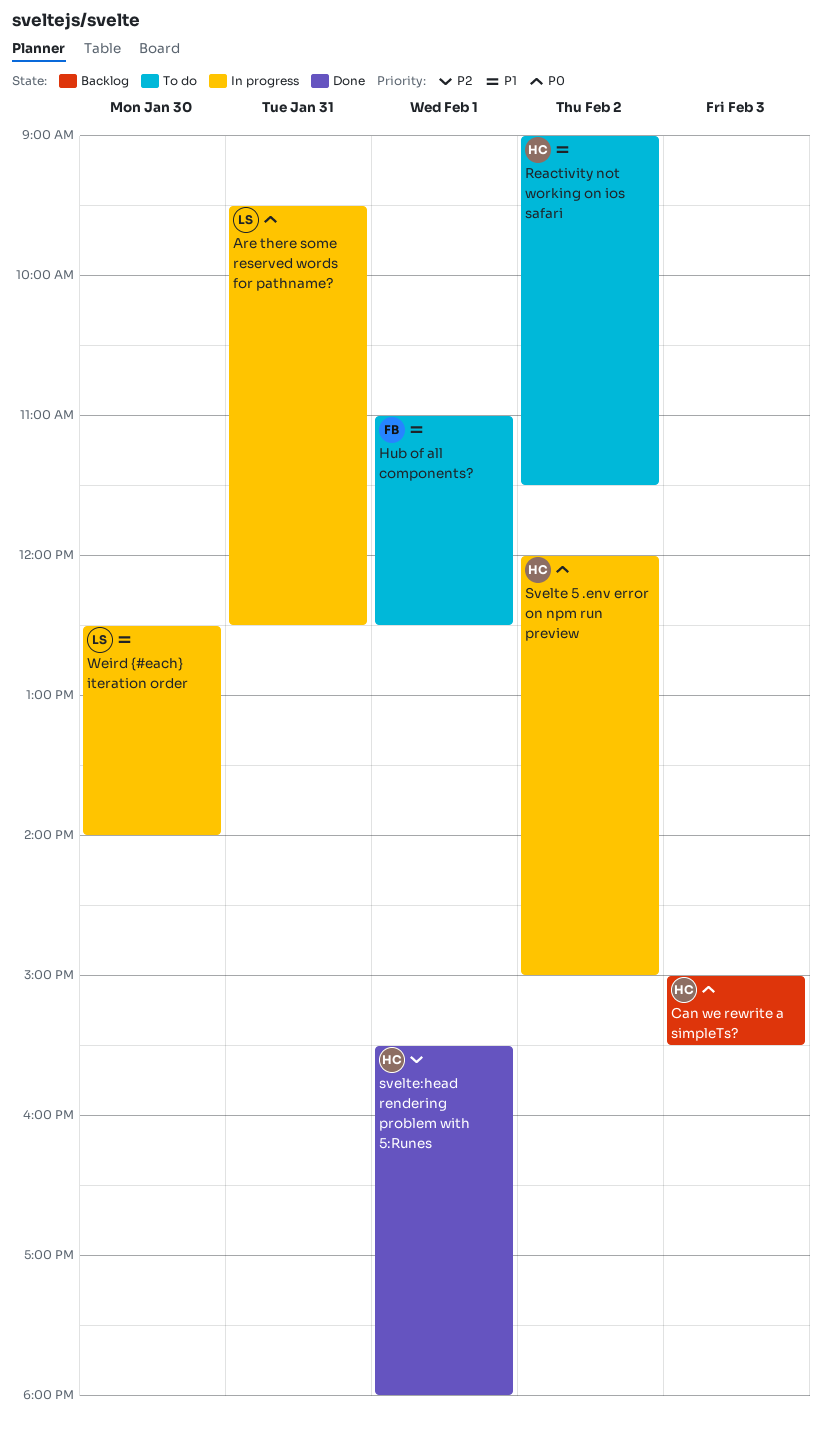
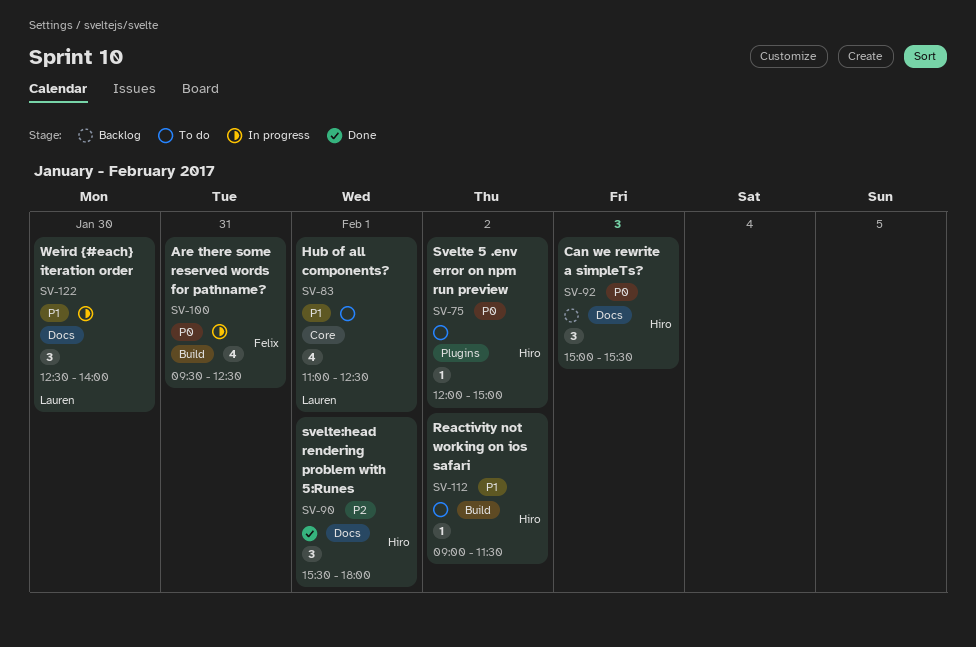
Are there some reserved words for pathname?, owner: Lauren -> Felix
Hub of all components?, owner: Felix -> Lauren
Svelte 5 .env error on npm run preview, status: In progress -> To do

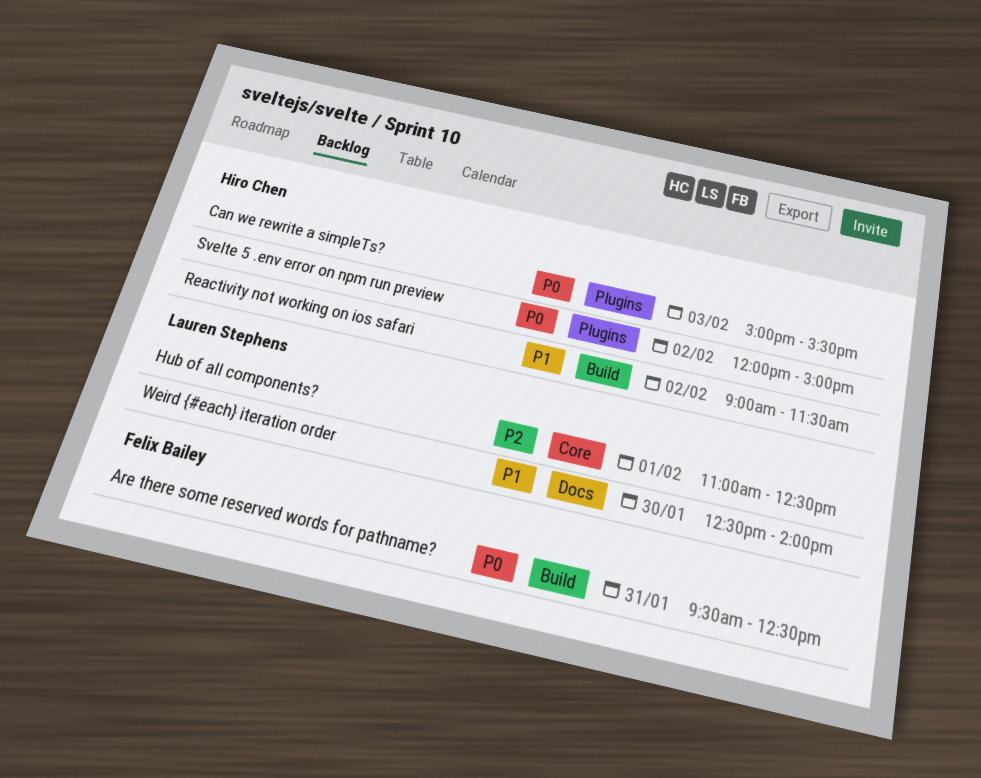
Can we rewrite a simpleTs?, label: Docs -> Plugins
Hub of all components?, priority: P1 -> P2
svelte:head rendering problem with 5:Runes: present -> none

